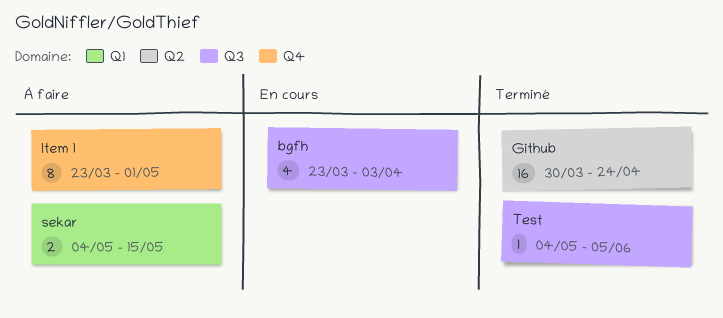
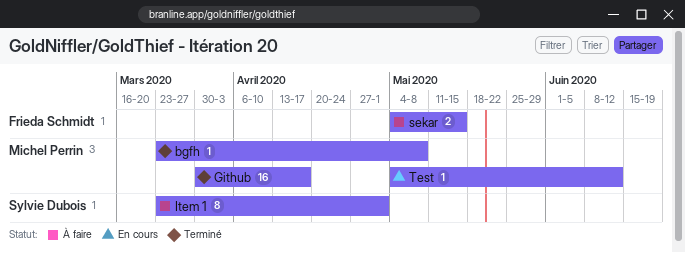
bgfh, status: En cours -> Terminé
bgfh, estimate: 4 -> 1
bgfh, due: Apr 3 -> May 8
Github, due: Apr 24 -> Apr 17
Test, status: Terminé -> En cours
Test, due: Jun 5 -> Jun 12

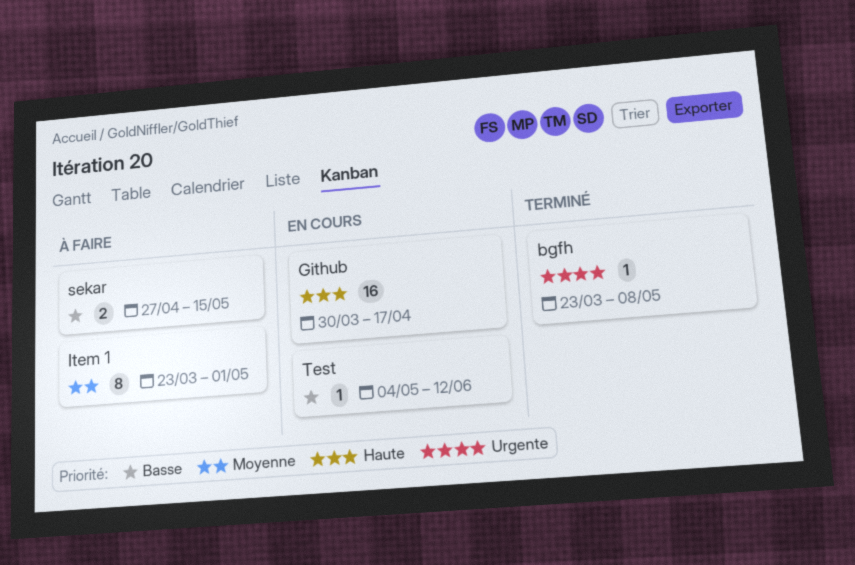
Github, status: Terminé -> En cours
sekar, start: May 4 -> Apr 27

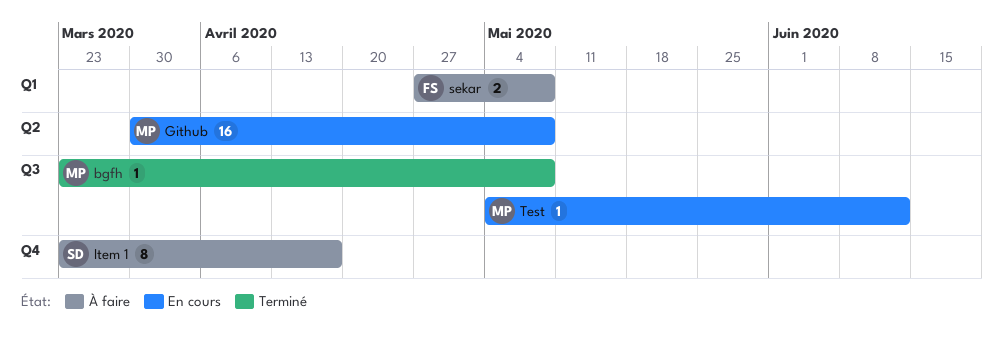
Github, due: Apr 17 -> May 8
Item 1, due: May 1 -> Apr 17
sekar, due: May 15 -> May 8

